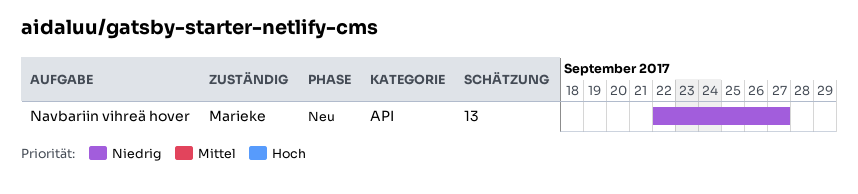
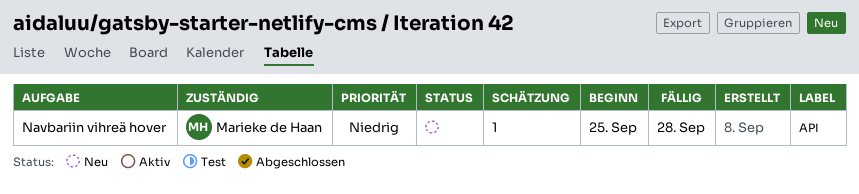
Navbariin vihreä hover, estimate: 13 -> 1
Navbariin vihreä hover, start: Sep 22 -> Sep 25
Navbariin vihreä hover, due: Sep 27 -> Sep 28

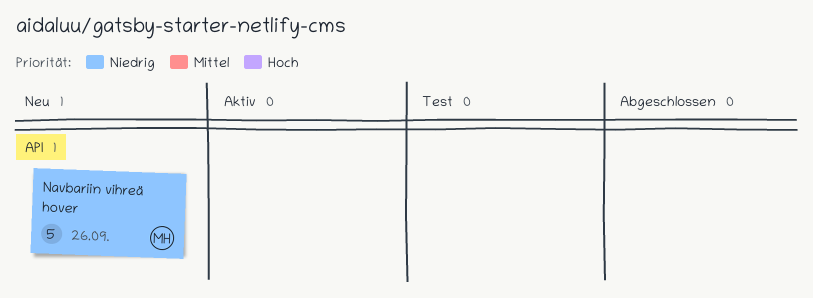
Navbariin vihreä hover, estimate: 1 -> 5
Navbariin vihreä hover, due: Sep 28 -> Sep 26

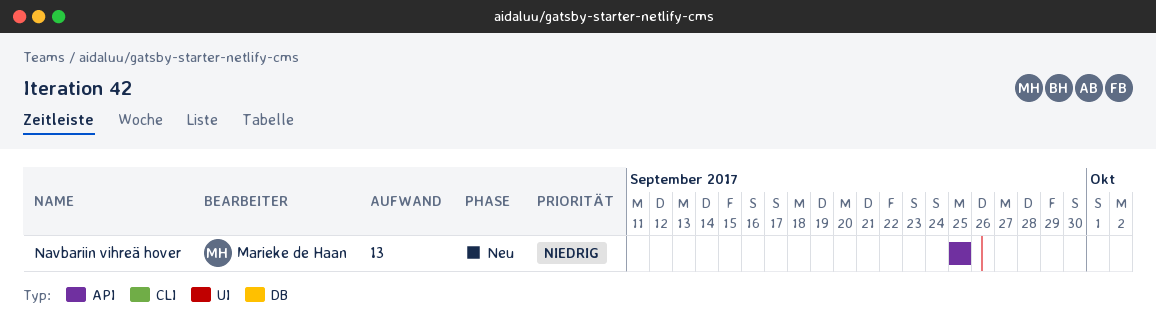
Navbariin vihreä hover, estimate: 5 -> 13
Navbariin vihreä hover, due: Sep 26 -> Sep 25

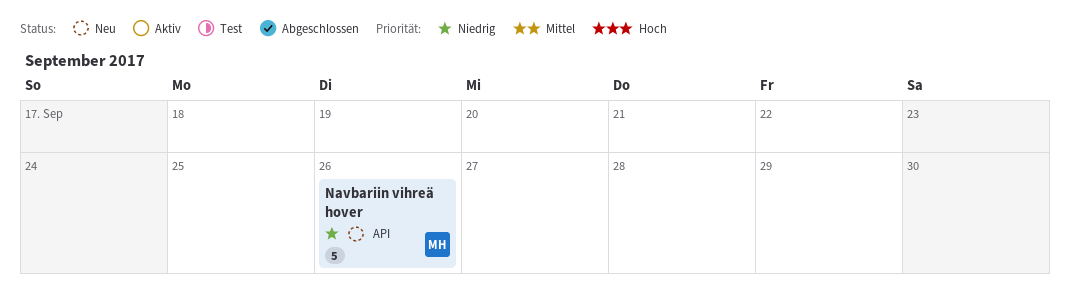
Navbariin vihreä hover, estimate: 13 -> 5
Navbariin vihreä hover, due: Sep 25 -> Sep 26

